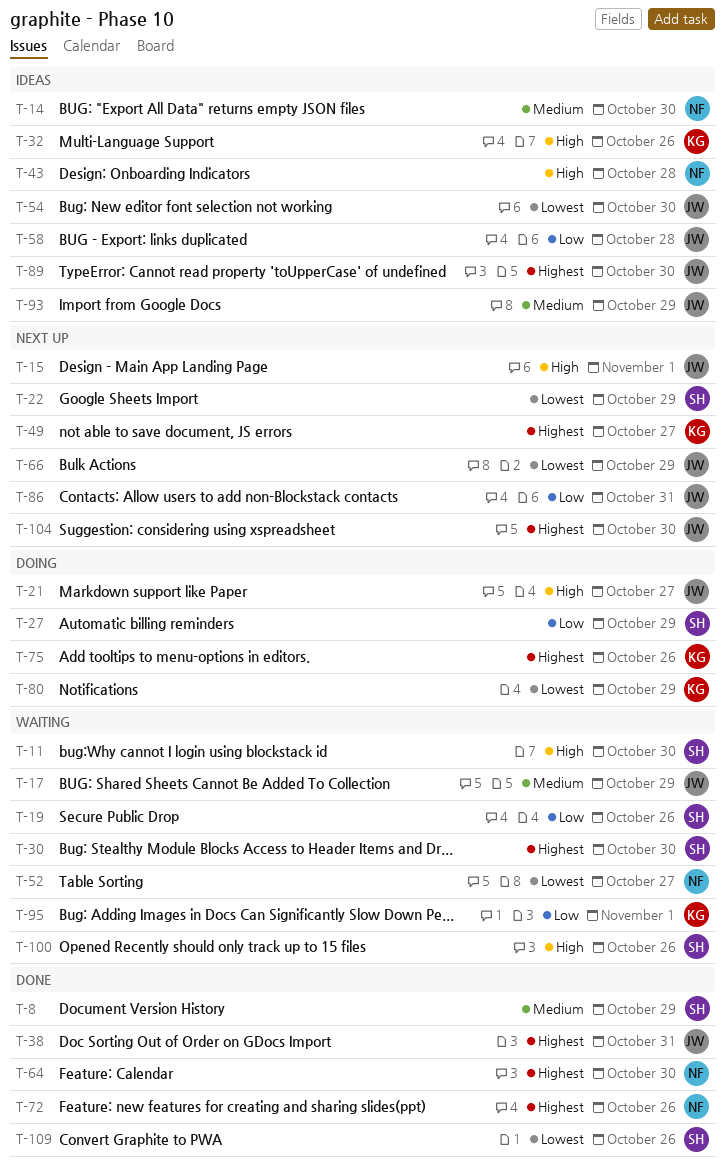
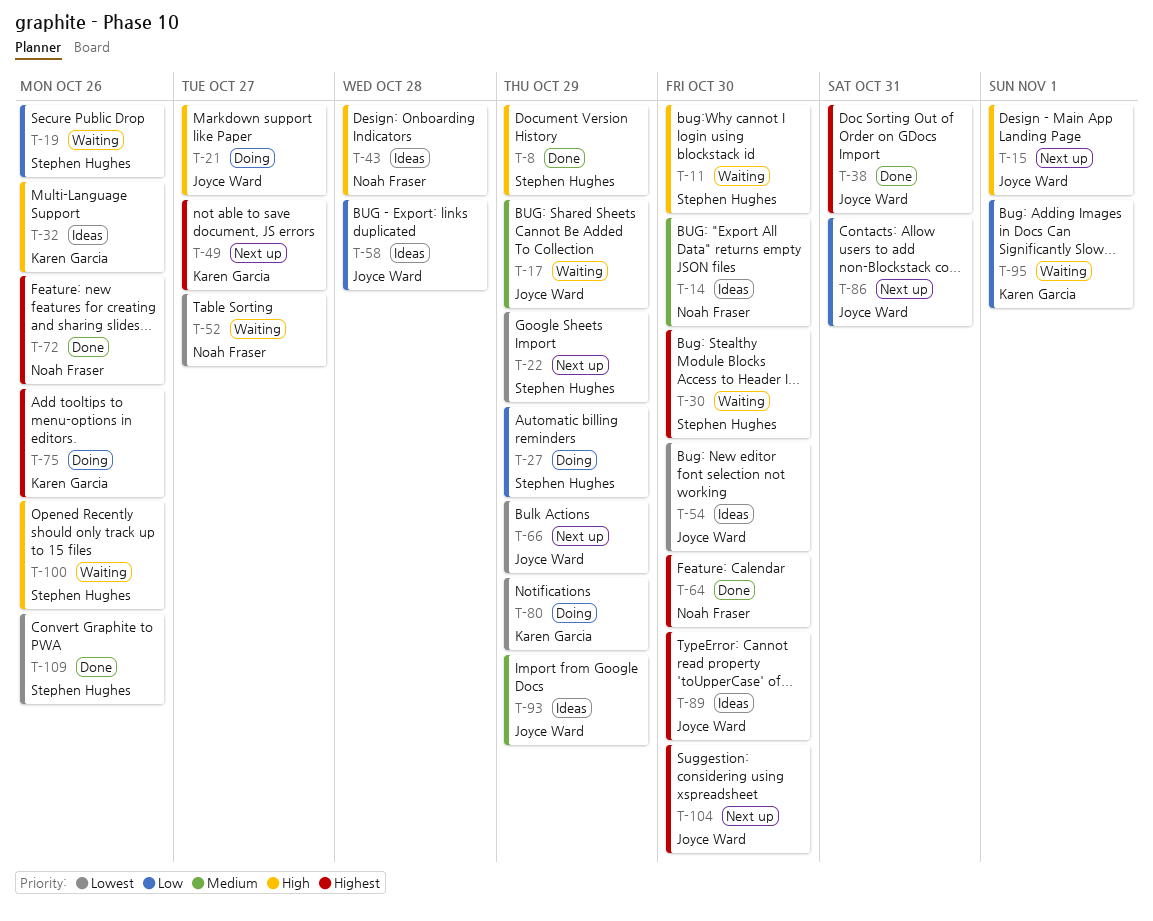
T-8, priority: Medium -> High

